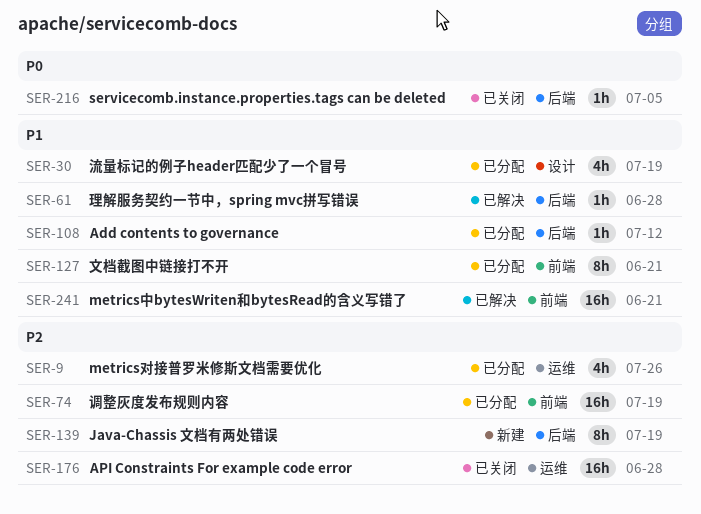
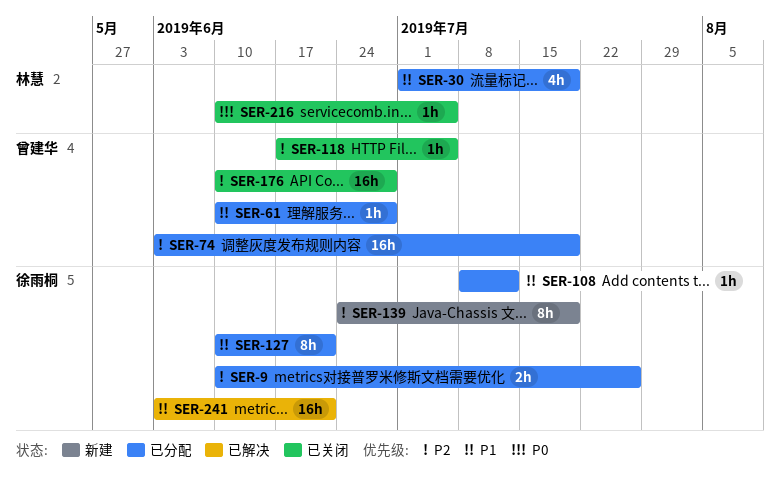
SER-9, estimate: 4h -> 2h
SER-61, status: 已解决 -> 已分配
SER-118: none -> present

